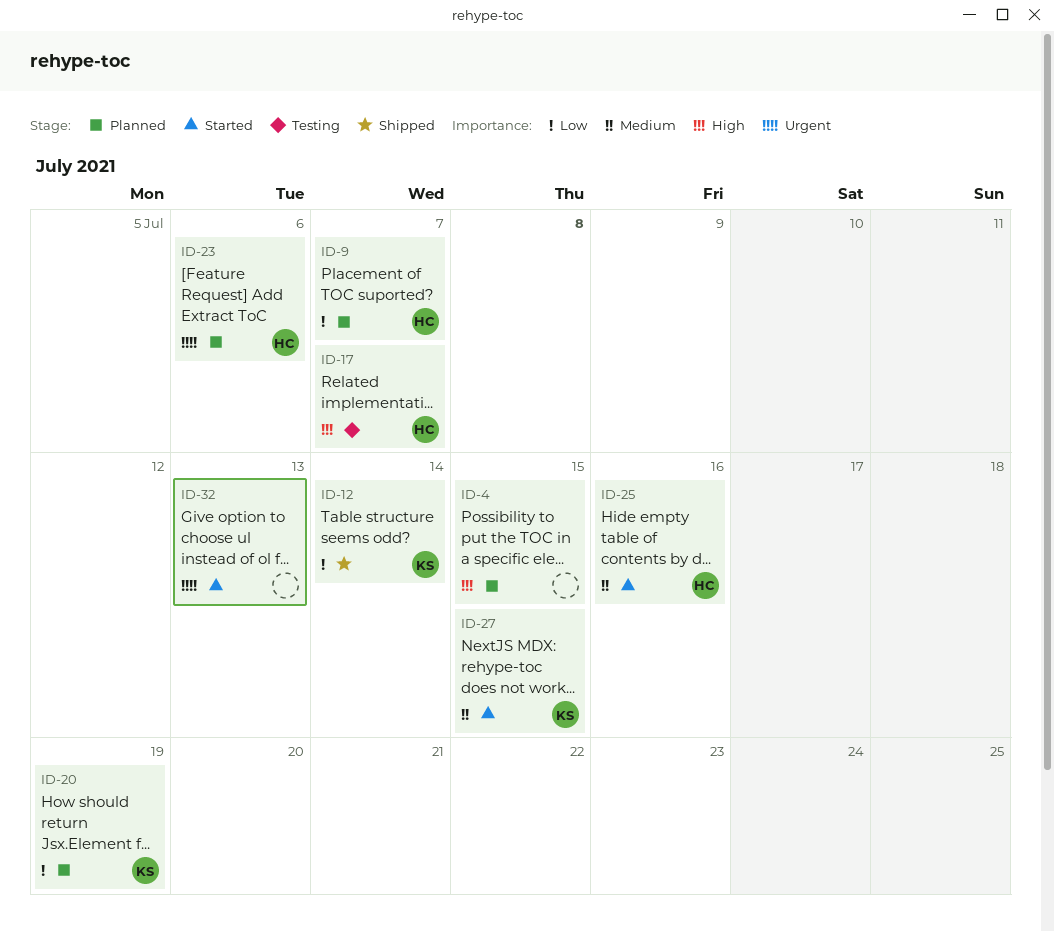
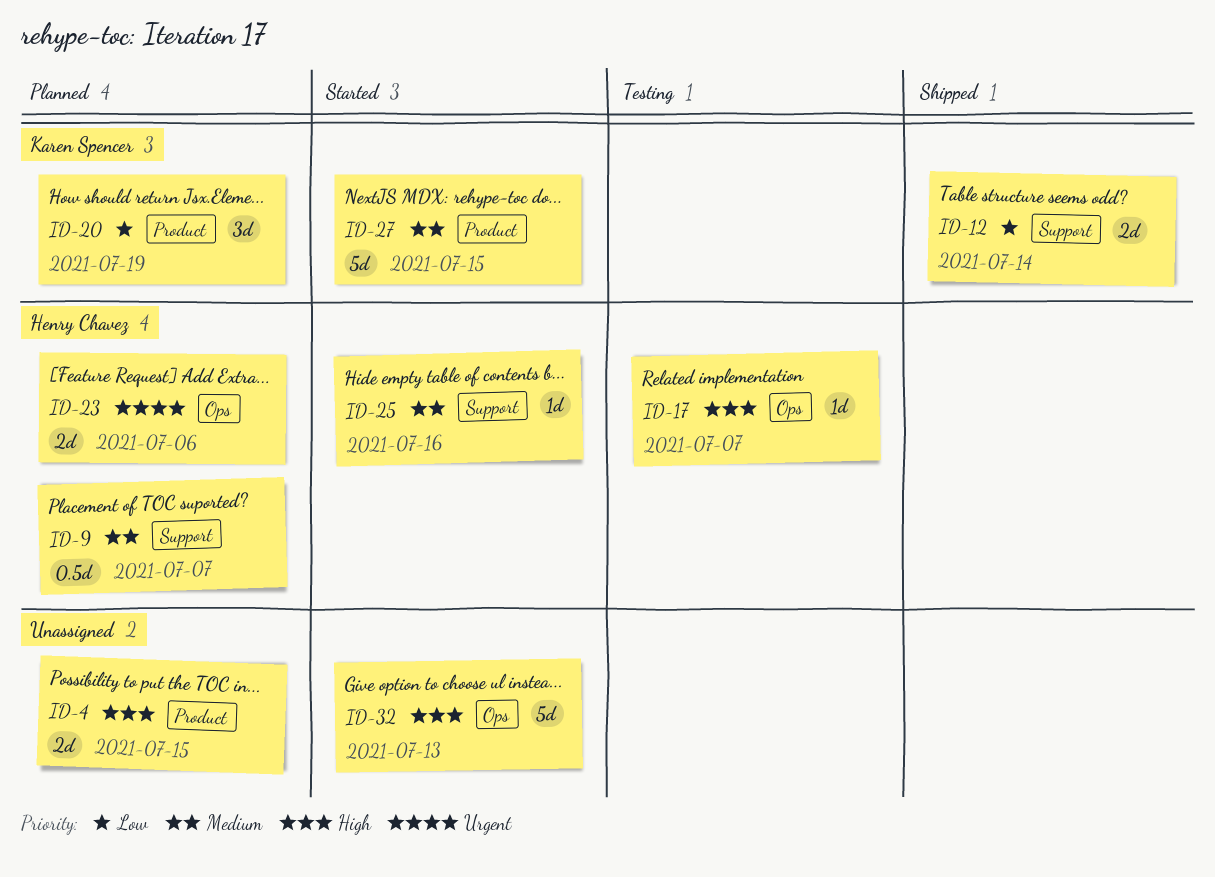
ID-9, priority: Low -> Medium
ID-32, priority: Urgent -> High

